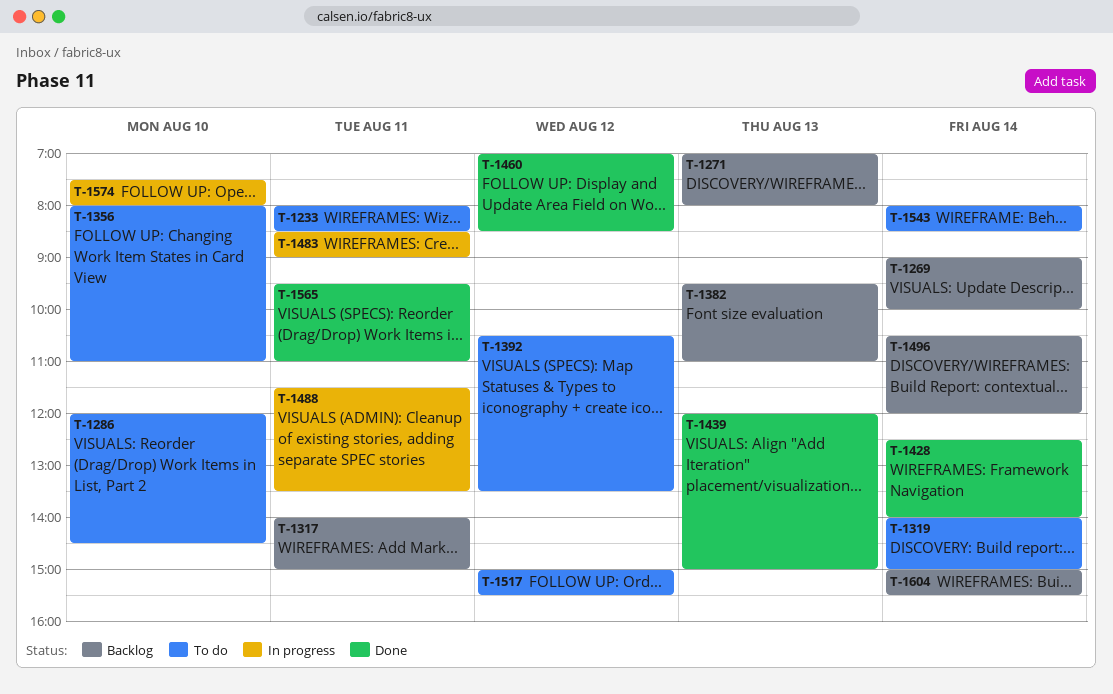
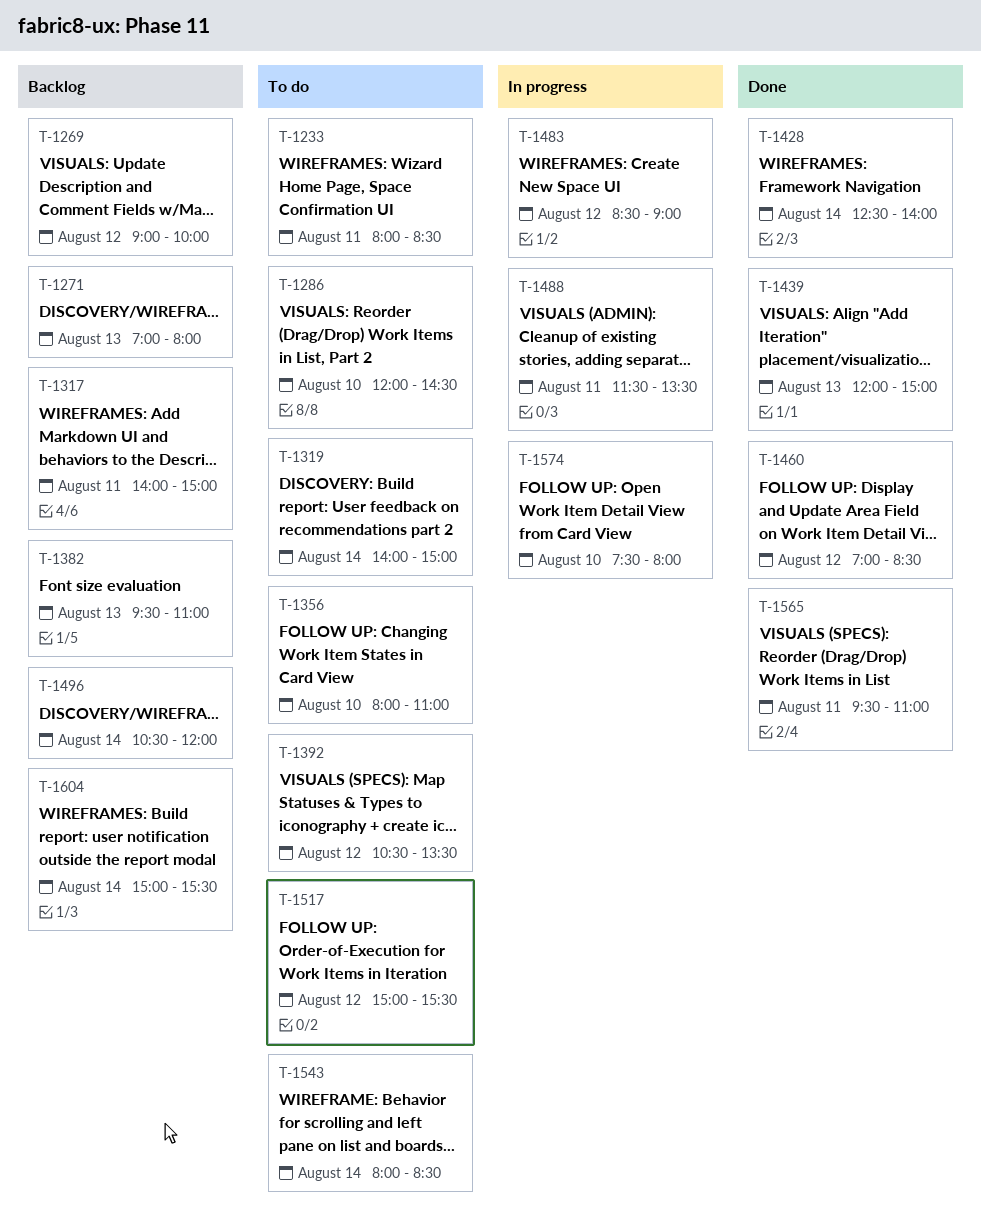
T-1269, day: Aug 14 -> Aug 12
T-1483, day: Aug 11 -> Aug 12

